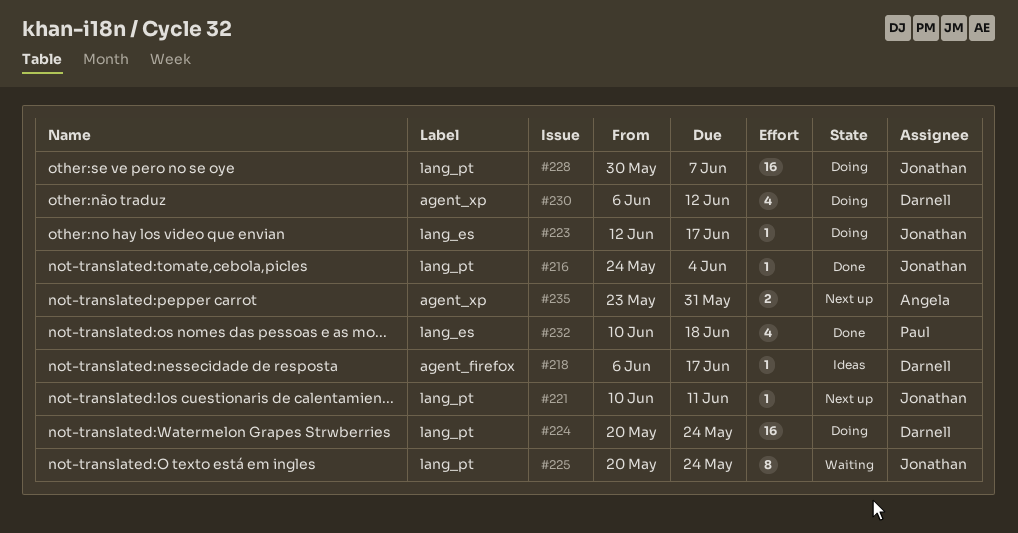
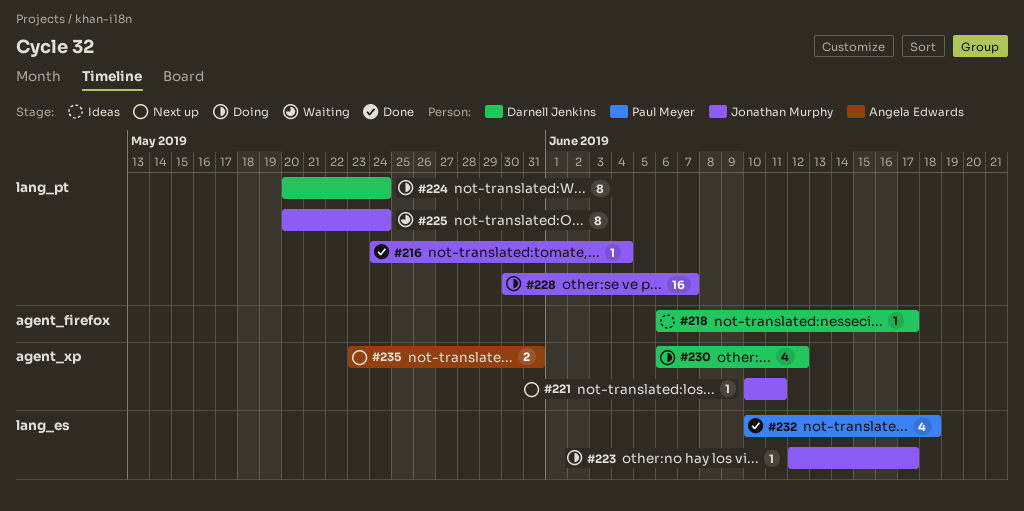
#221, label: lang_pt -> agent_xp
#224, estimate: 16 -> 8

